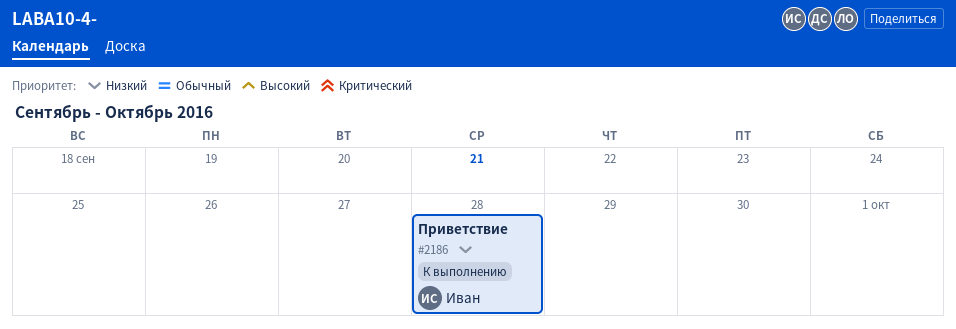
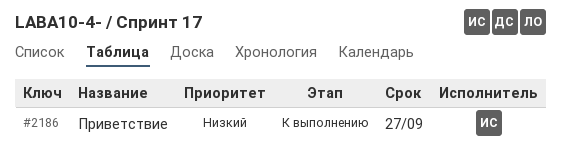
#2186, due: Sep 28 -> Sep 27

